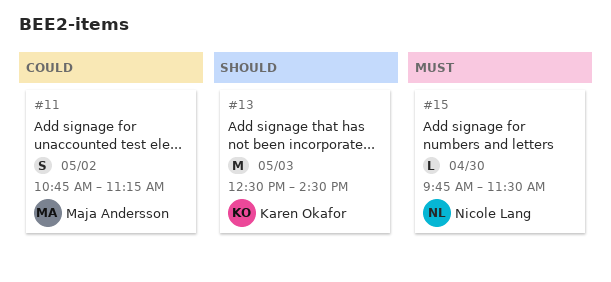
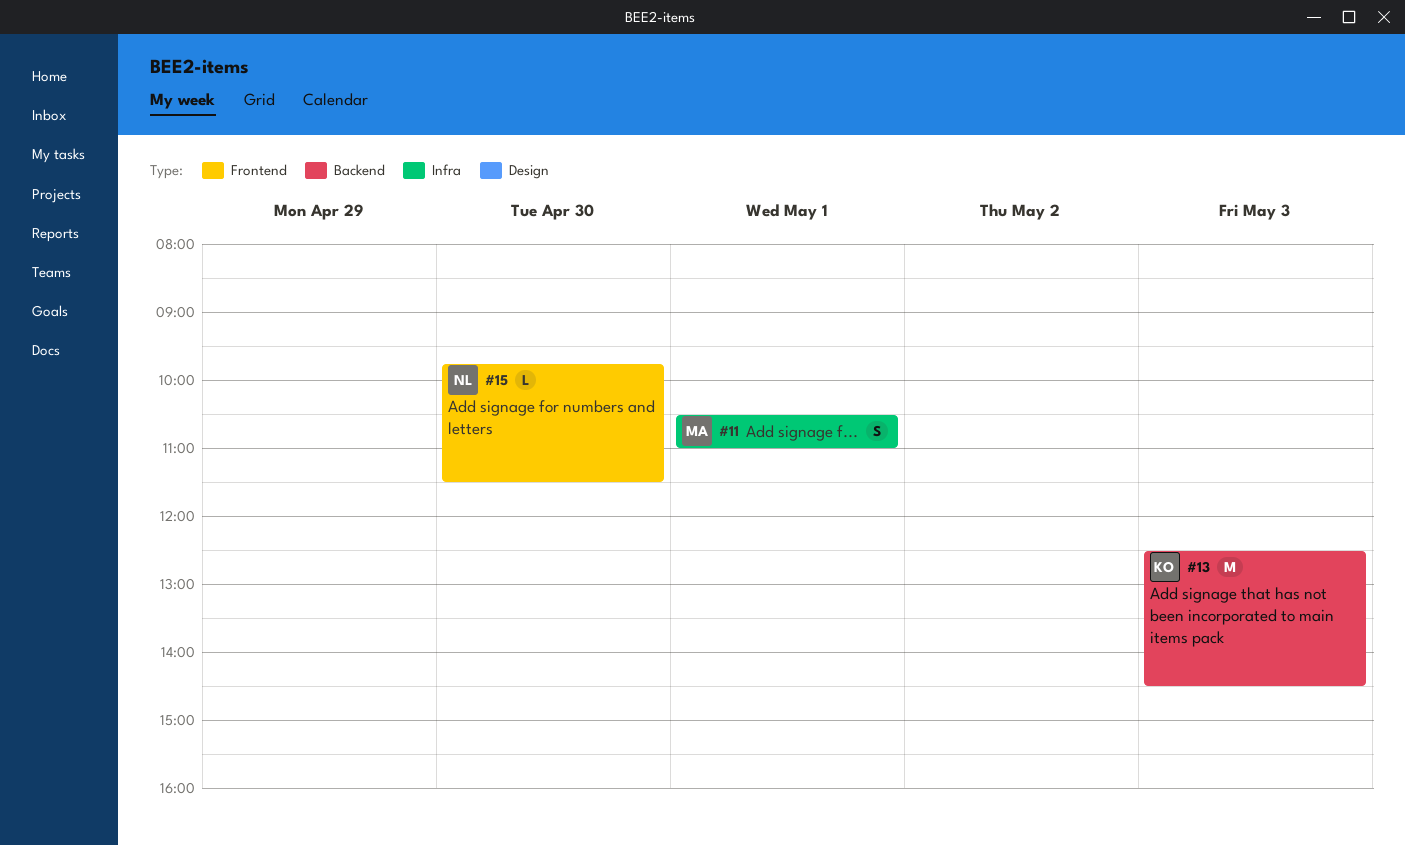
#11, day: May 2 -> May 1
#11, begins: 10:45 -> 10:30
#11, ends: 11:15 -> 11:00

